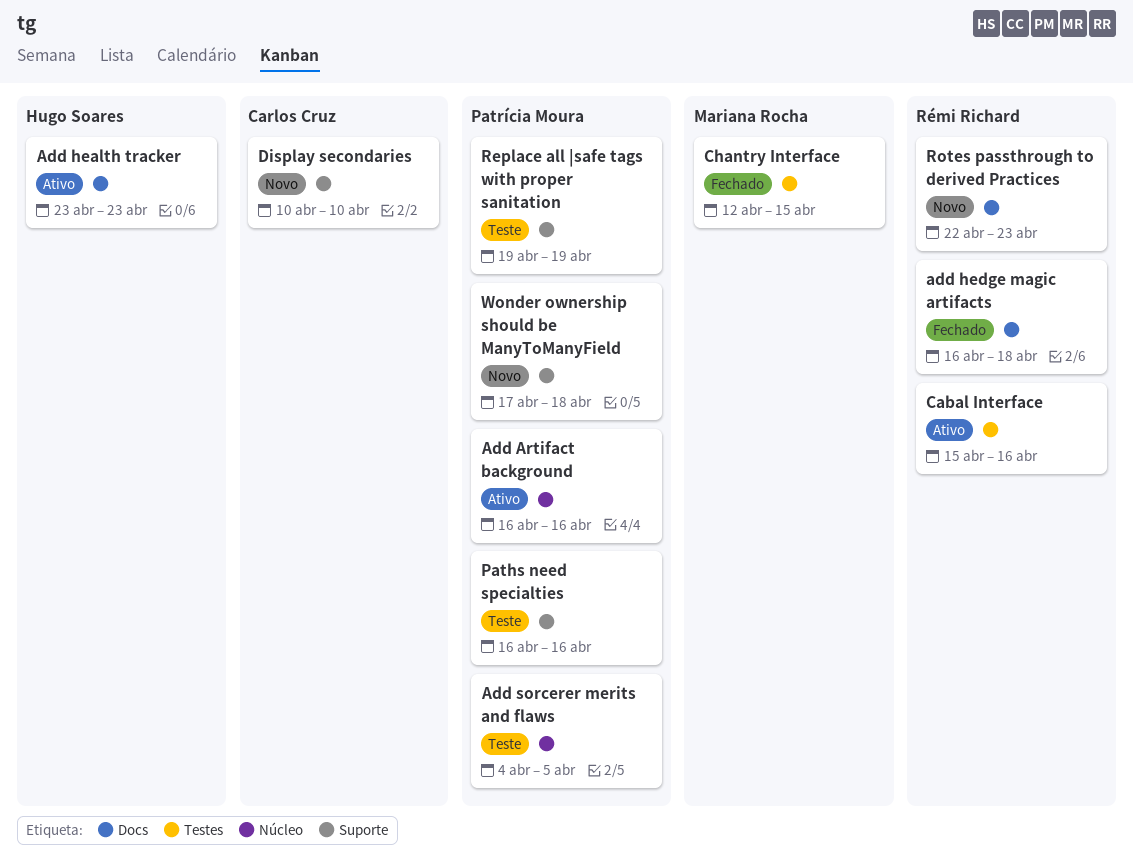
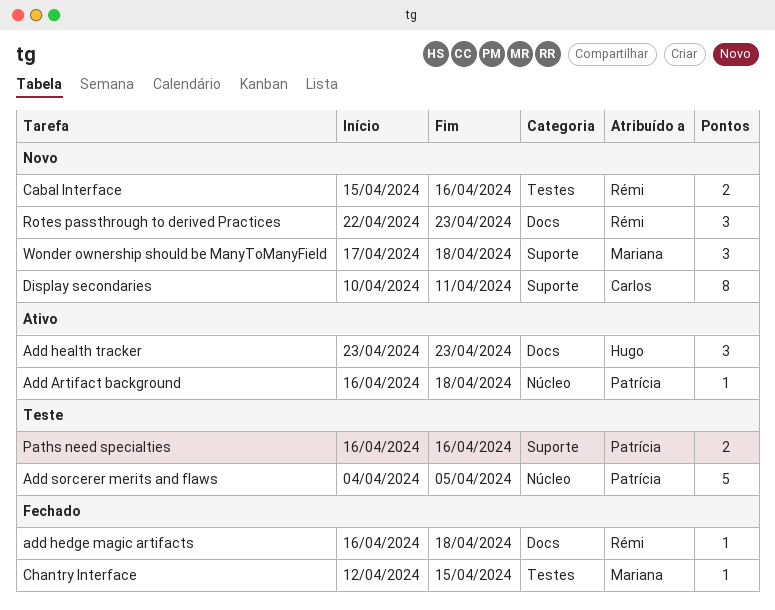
Add Artifact background, due: Apr 16 -> Apr 18
Cabal Interface, status: Ativo -> Novo
Display secondaries, due: Apr 10 -> Apr 11
Replace all |safe tags with proper sanitation: present -> none
Wonder ownership should be ManyToManyField, owner: Patrícia Moura -> Mariana Rocha

